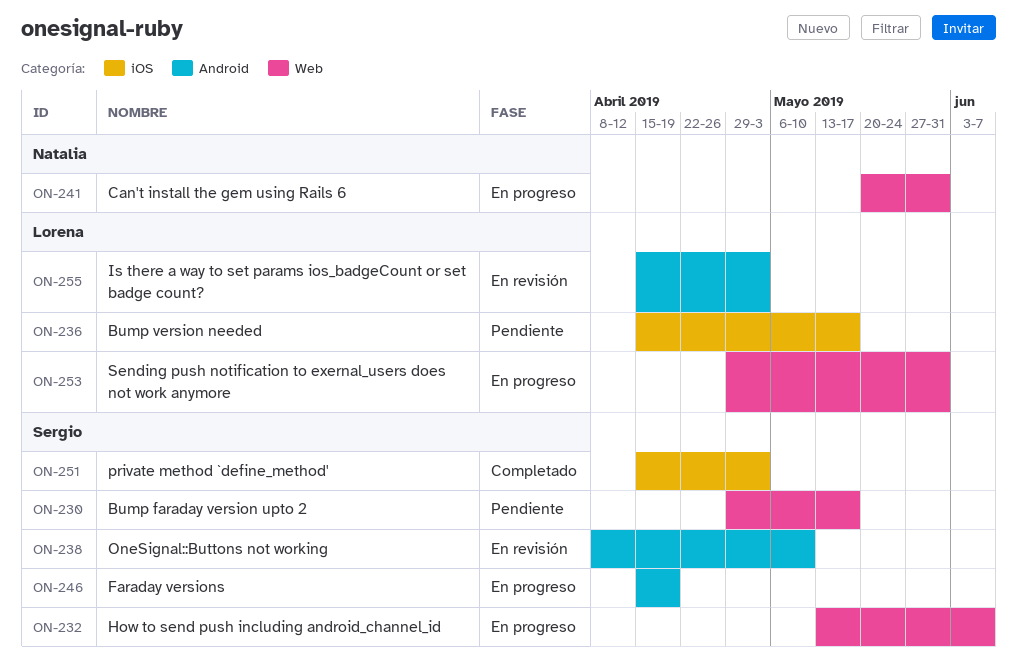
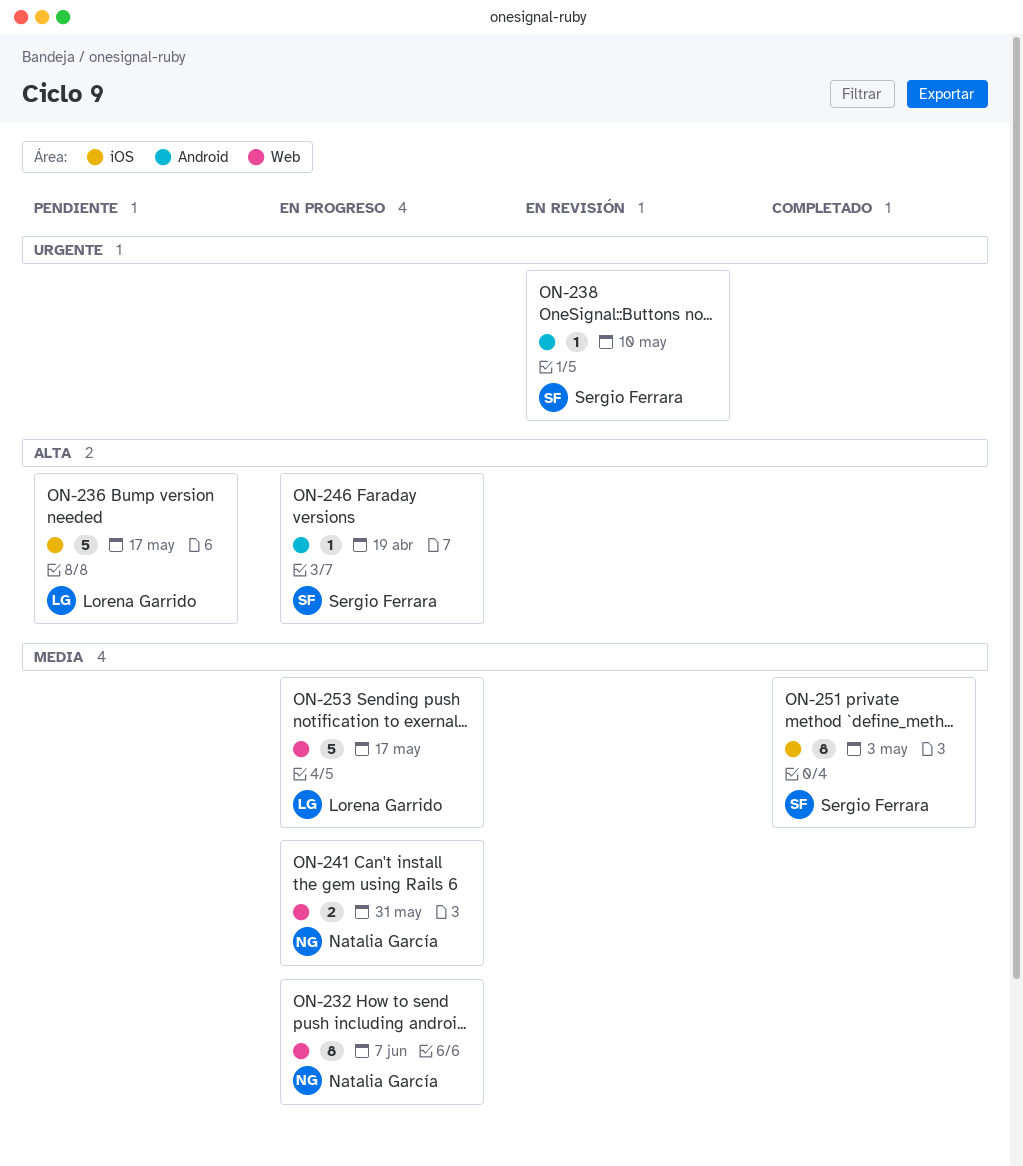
ON-230: present -> none
ON-232, owner: Sergio Ferrara -> Natalia García
ON-253, due: May 31 -> May 17
ON-255: present -> none

